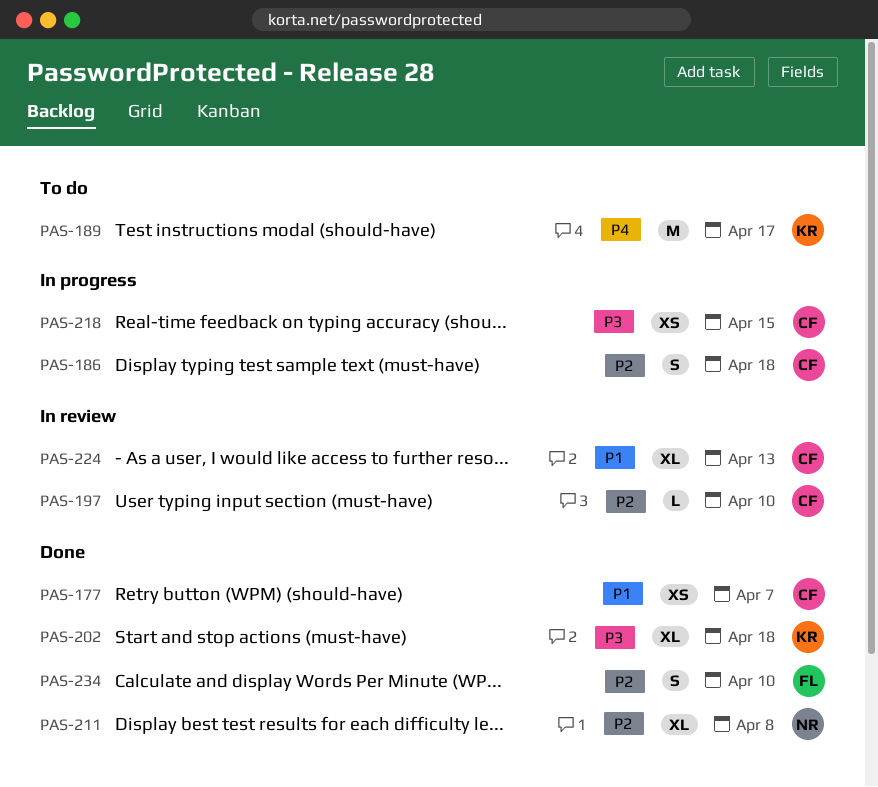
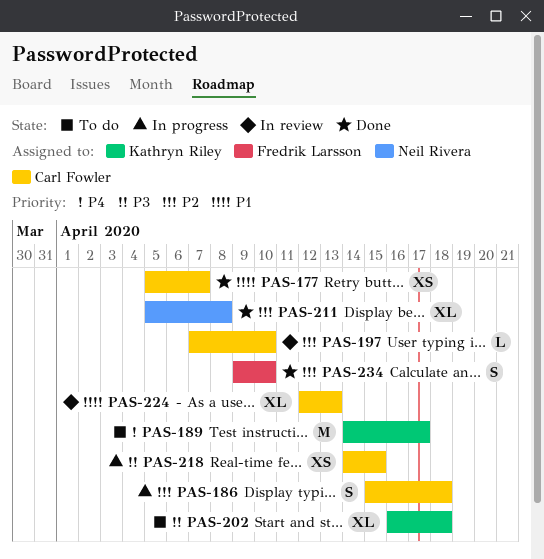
PAS-202, status: Done -> To do

